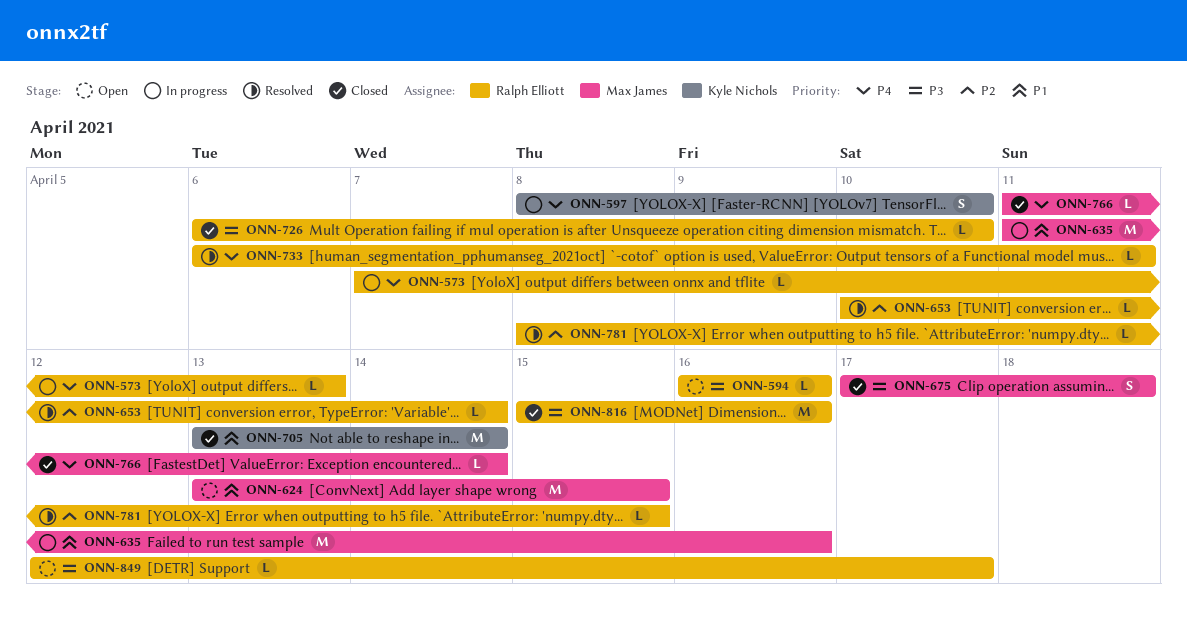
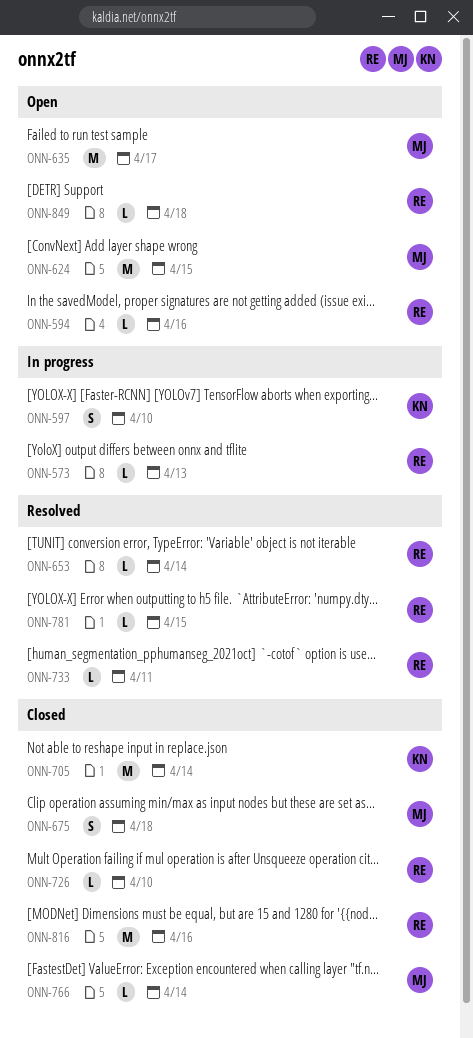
ONN-635, status: In progress -> Open
ONN-635, due: Apr 16 -> Apr 17
ONN-849, due: Apr 17 -> Apr 18

